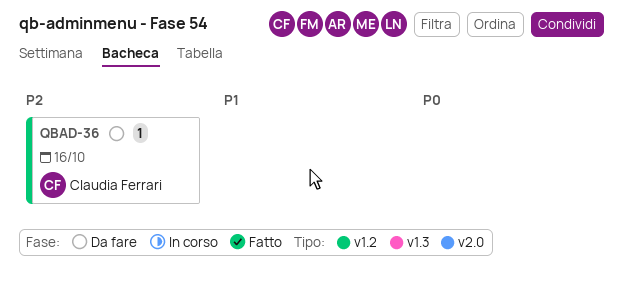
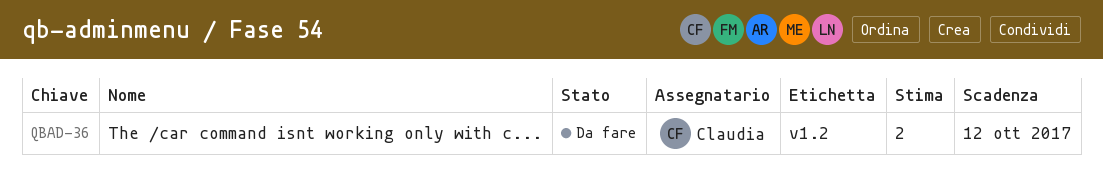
QBAD-36, estimate: 1 -> 2
QBAD-36, due: Oct 16 -> Oct 12

